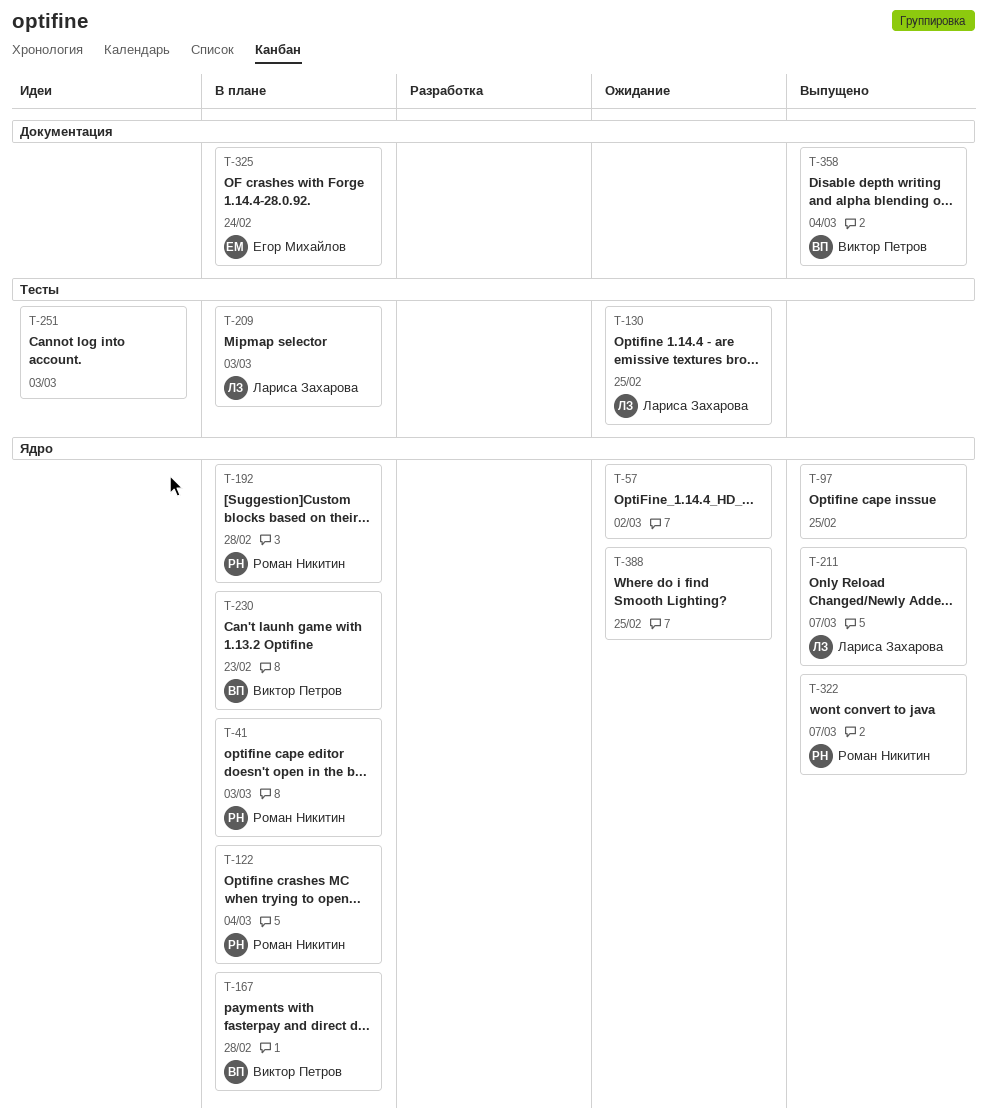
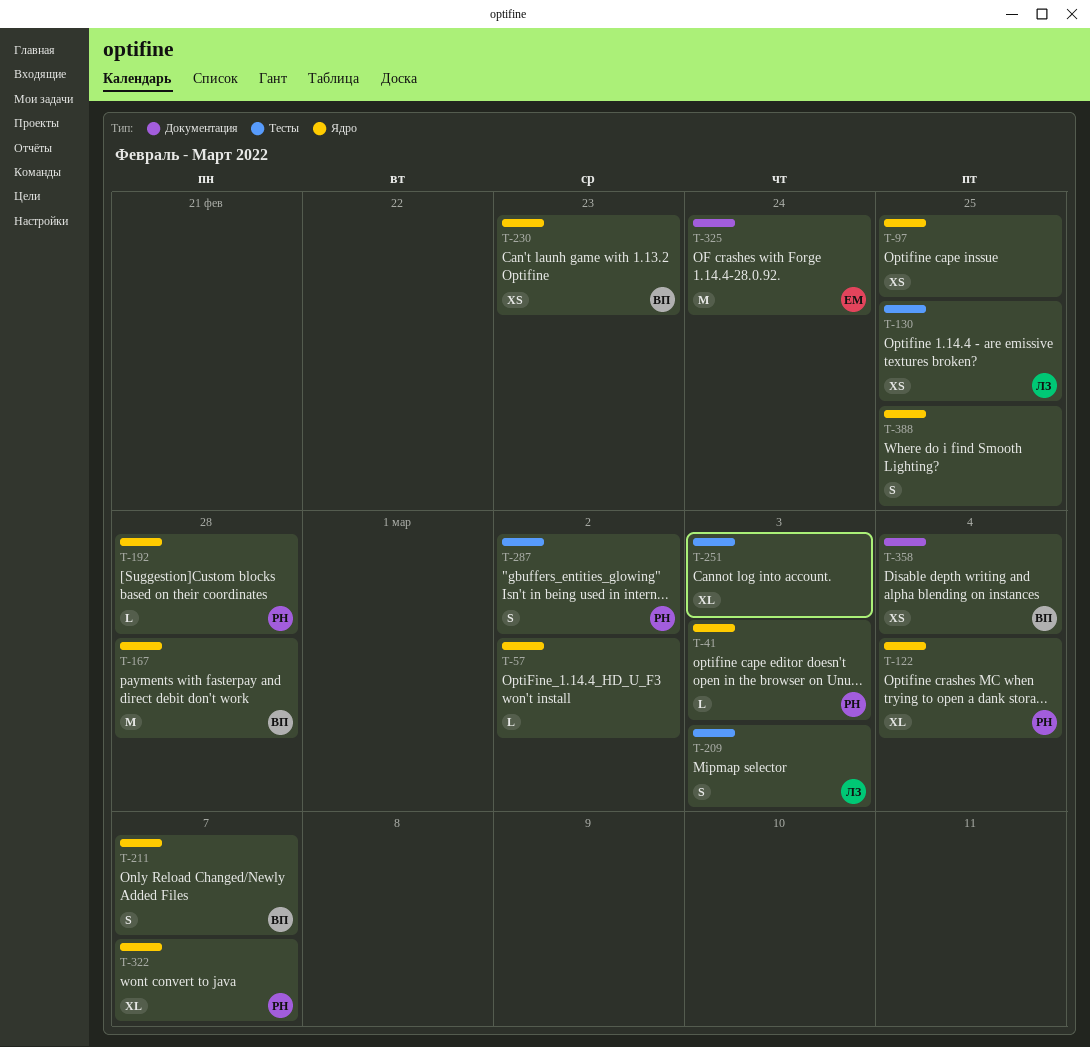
T-211, owner: Лариса Захарова -> Виктор Петров
T-287: none -> present

